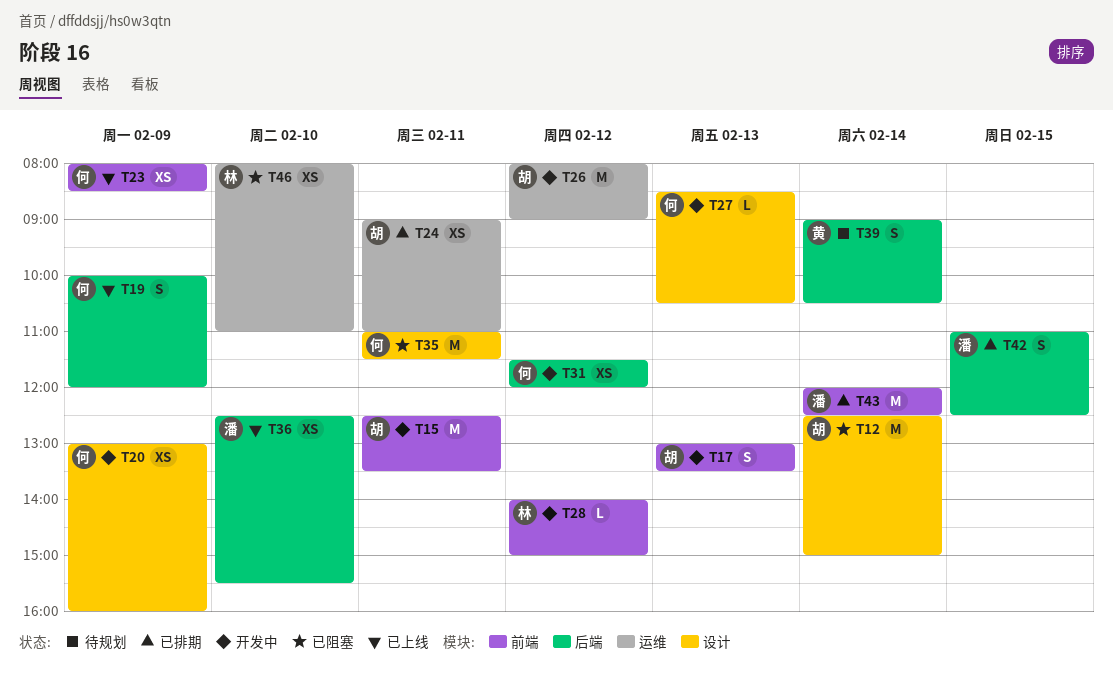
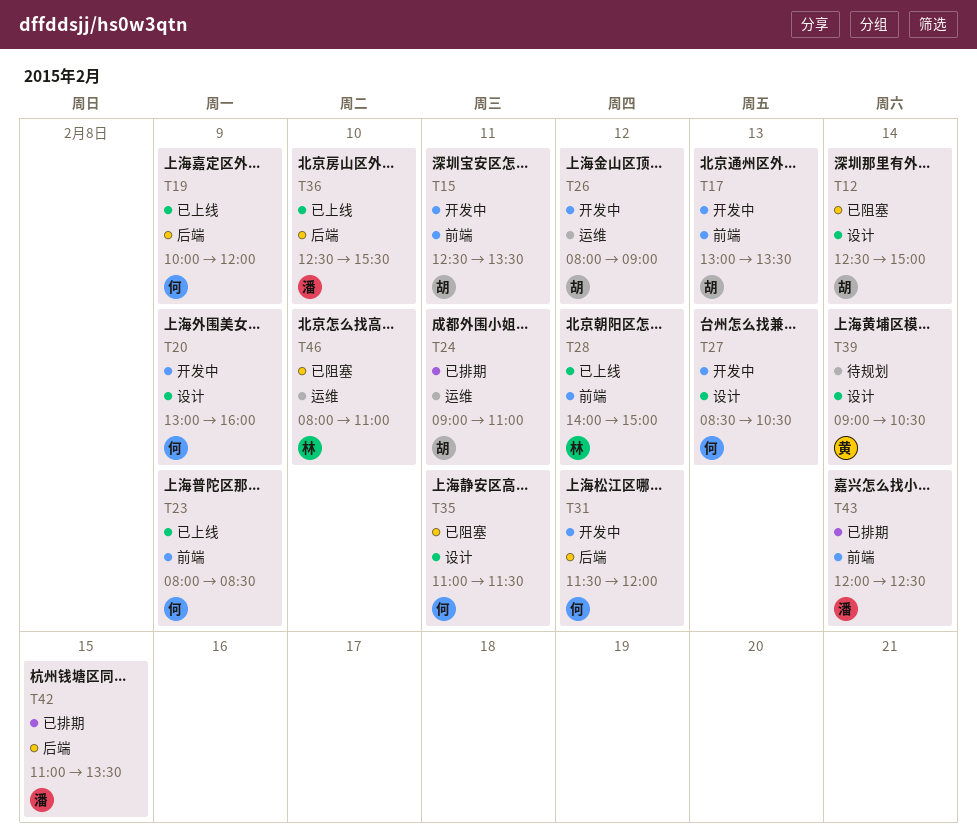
T28, status: 开发中 -> 已上线
T39, label: 后端 -> 设计
T42, ends: 12:30 -> 13:30

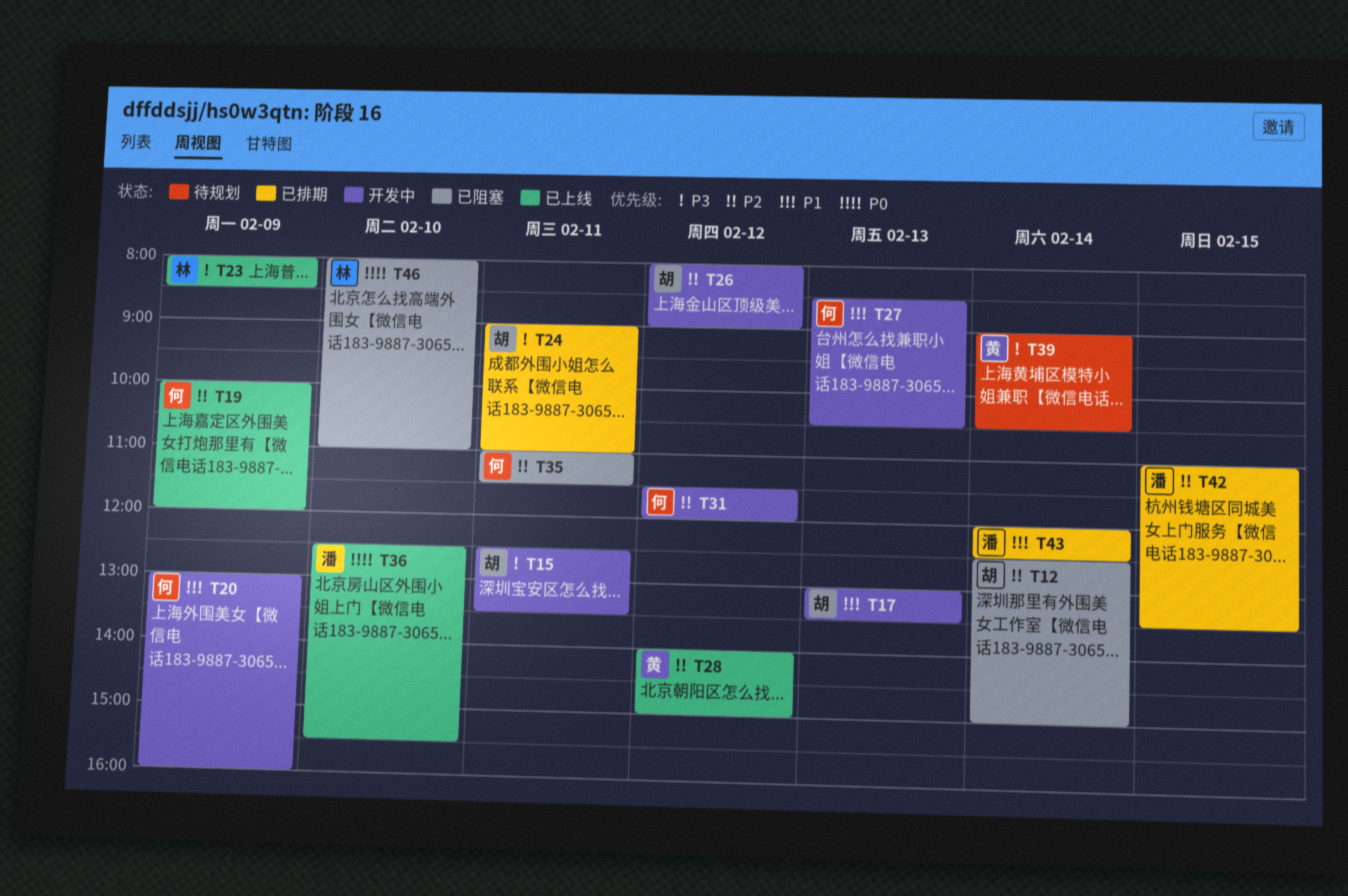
T23, owner: 何 -> 林
T28, owner: 林 -> 黄

